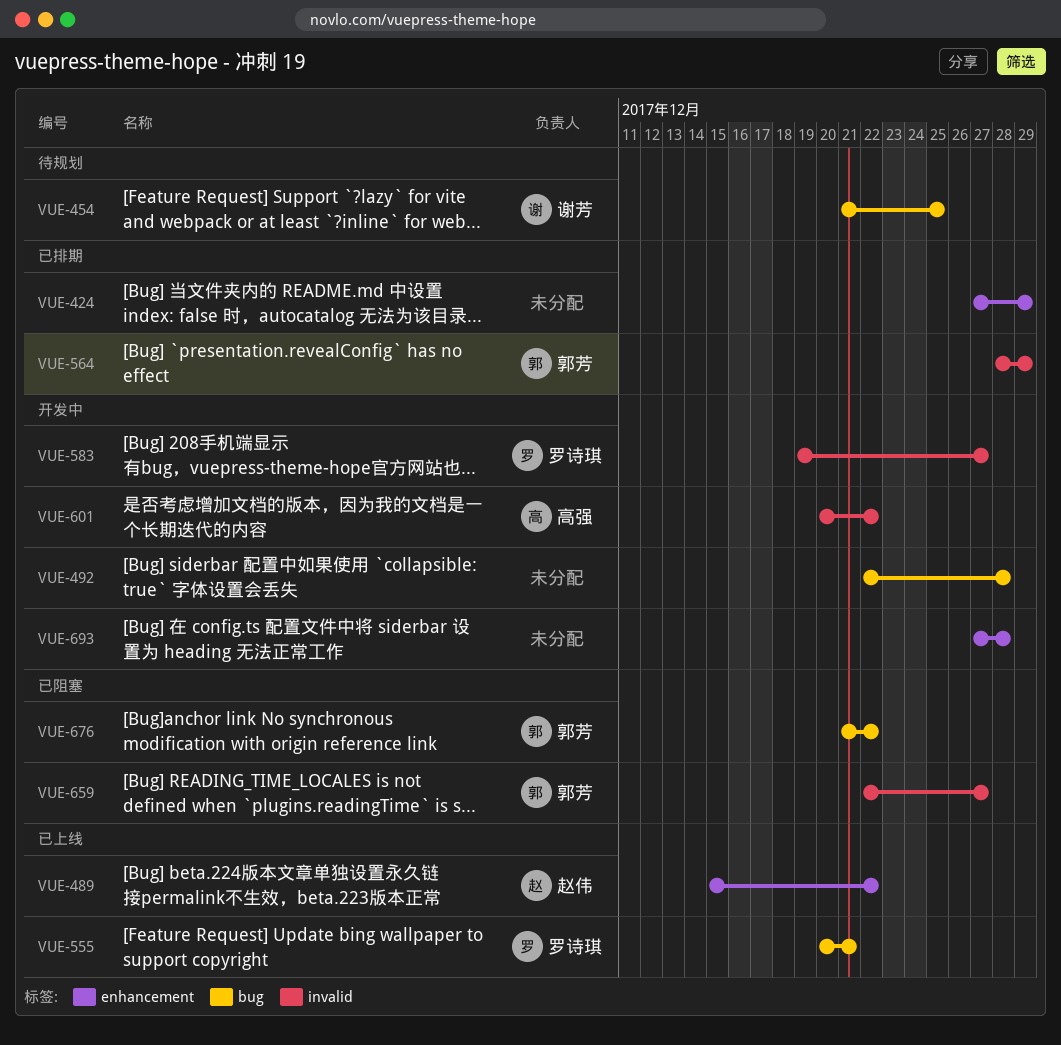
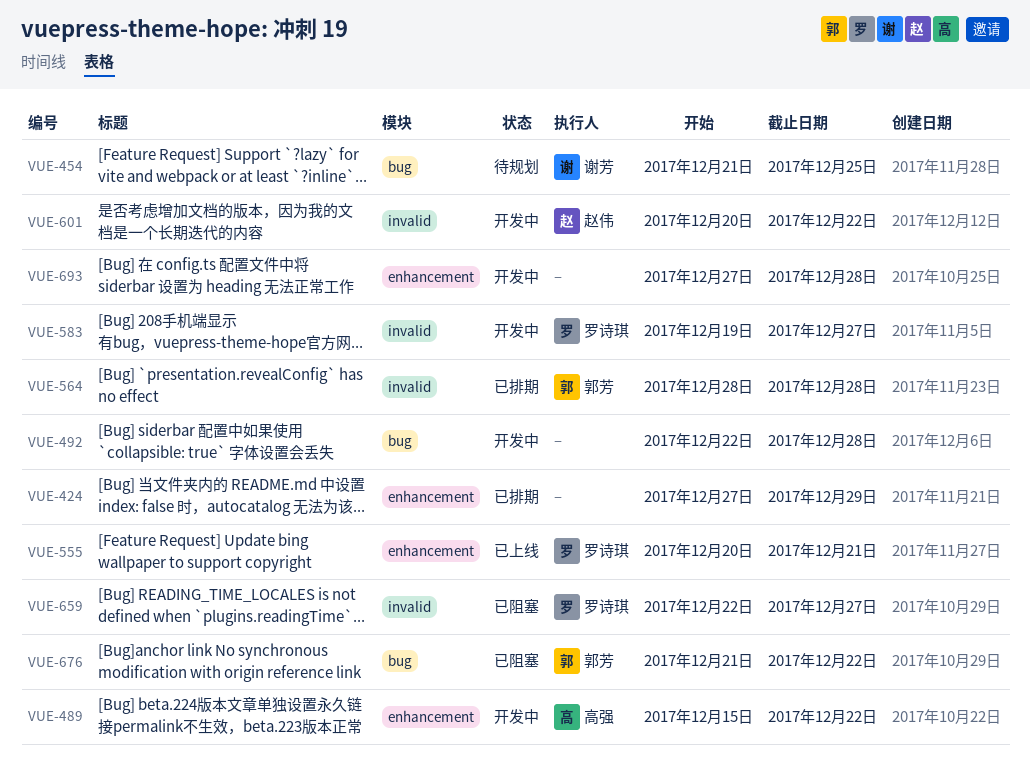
VUE-489, status: 已上线 -> 开发中
VUE-489, owner: 赵伟 -> 高强
VUE-555, label: bug -> enhancement
VUE-564, due: Dec 29 -> Dec 28
VUE-601, owner: 高强 -> 赵伟
VUE-659, owner: 郭芳 -> 罗诗琪

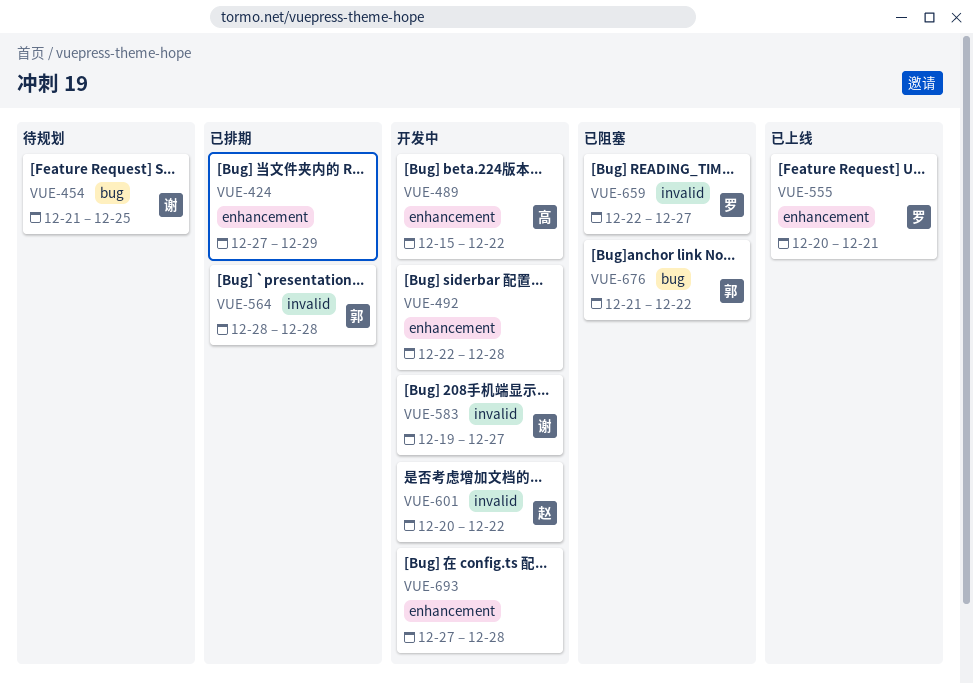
VUE-492, label: bug -> enhancement
VUE-583, owner: 罗诗琪 -> 谢芳

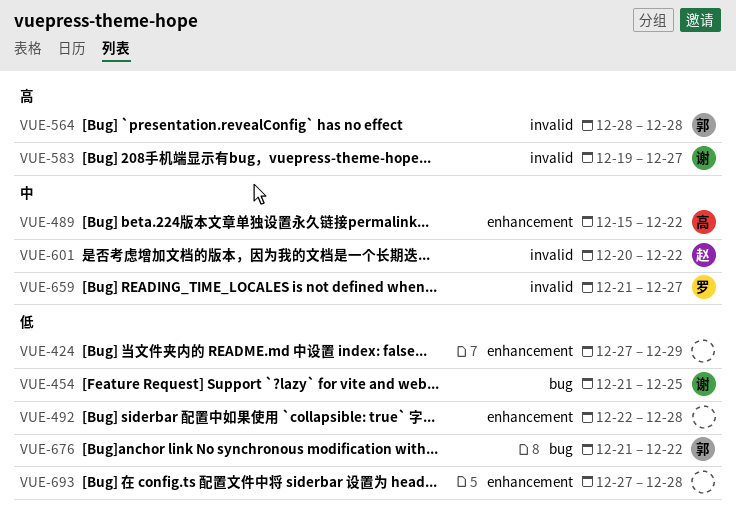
VUE-555: present -> none
VUE-659, start: Dec 22 -> Dec 21

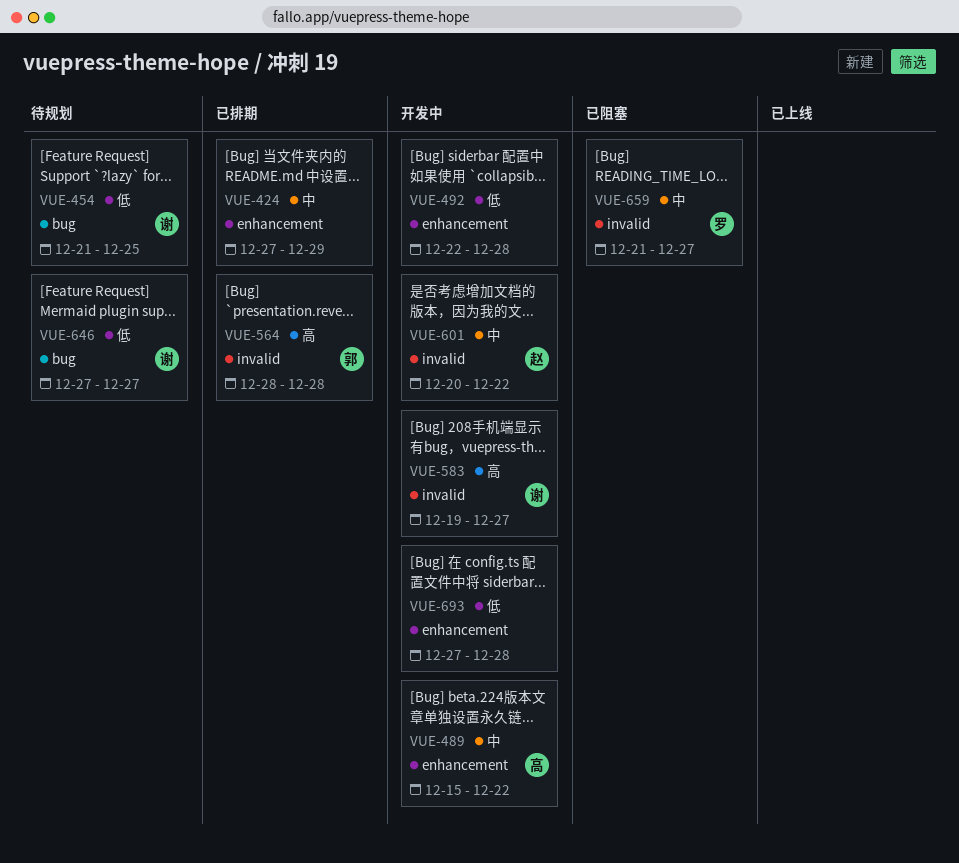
VUE-424, priority: 低 -> 中
VUE-646: none -> present
VUE-676: present -> none

